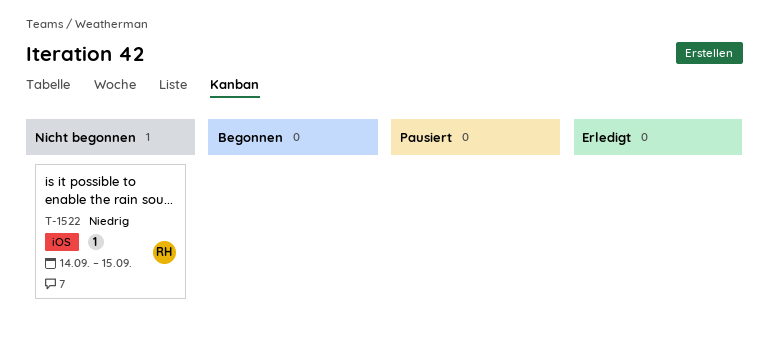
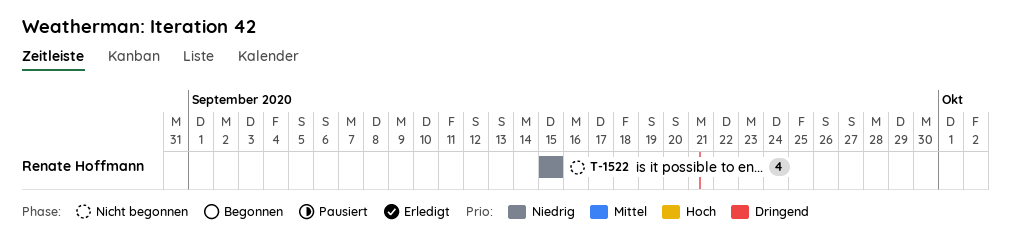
T-1522, estimate: 1 -> 4
T-1522, start: Sep 14 -> Sep 15

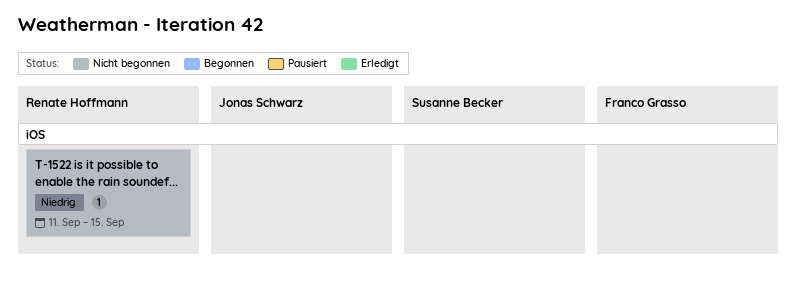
T-1522, estimate: 4 -> 1
T-1522, start: Sep 15 -> Sep 11

